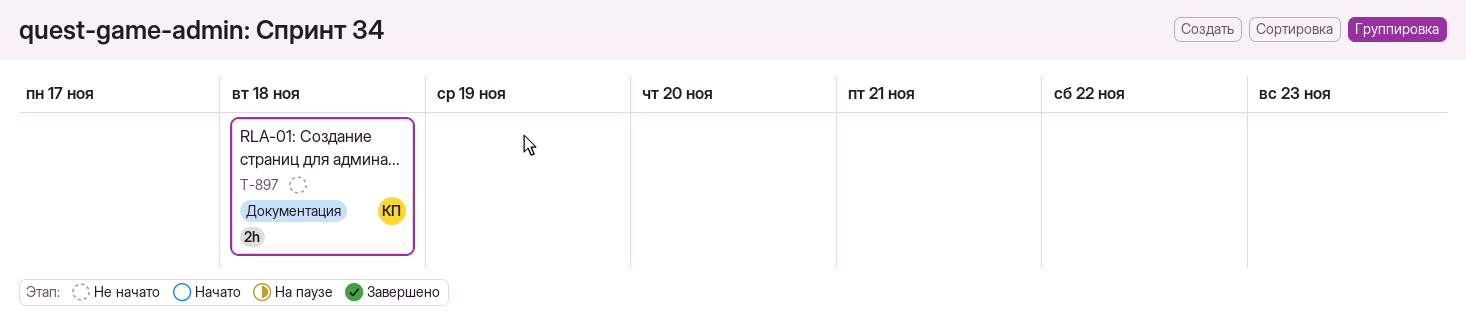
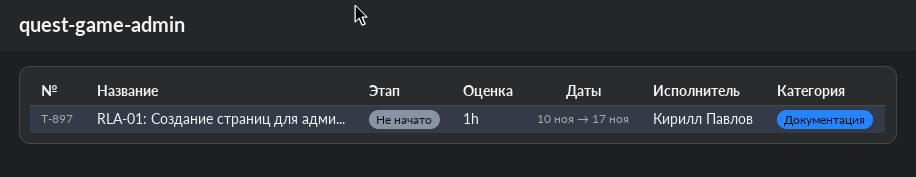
T-897, estimate: 2h -> 1h
T-897, due: Nov 18 -> Nov 17

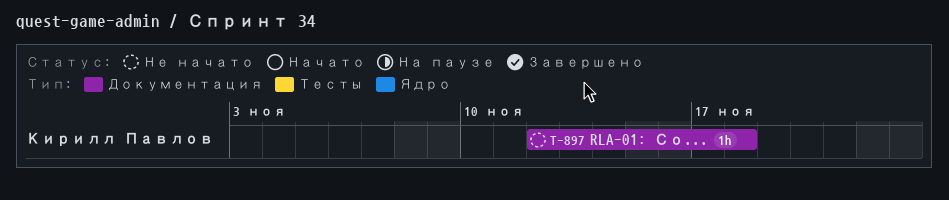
T-897, start: Nov 10 -> Nov 12
T-897, due: Nov 17 -> Nov 18

